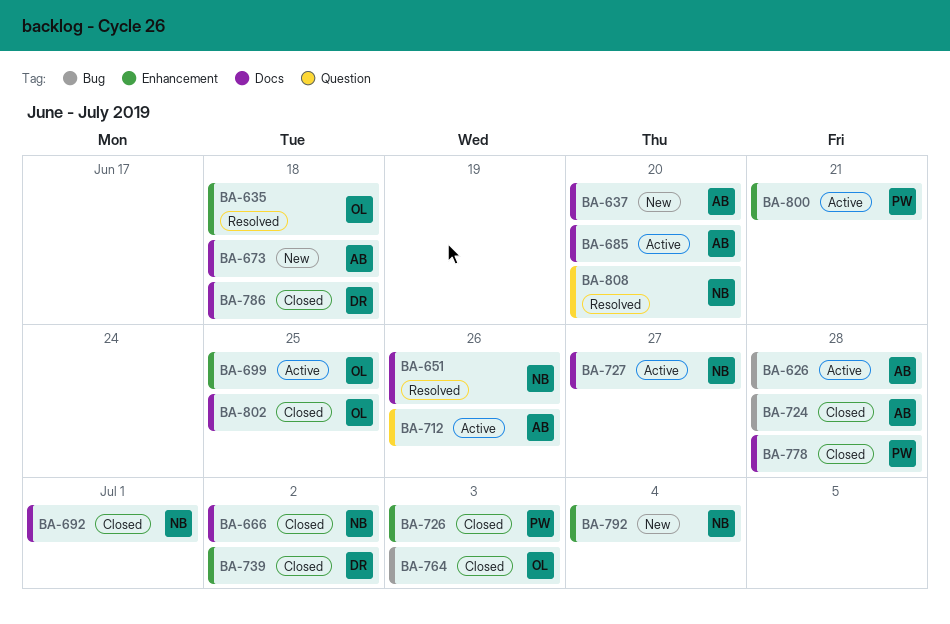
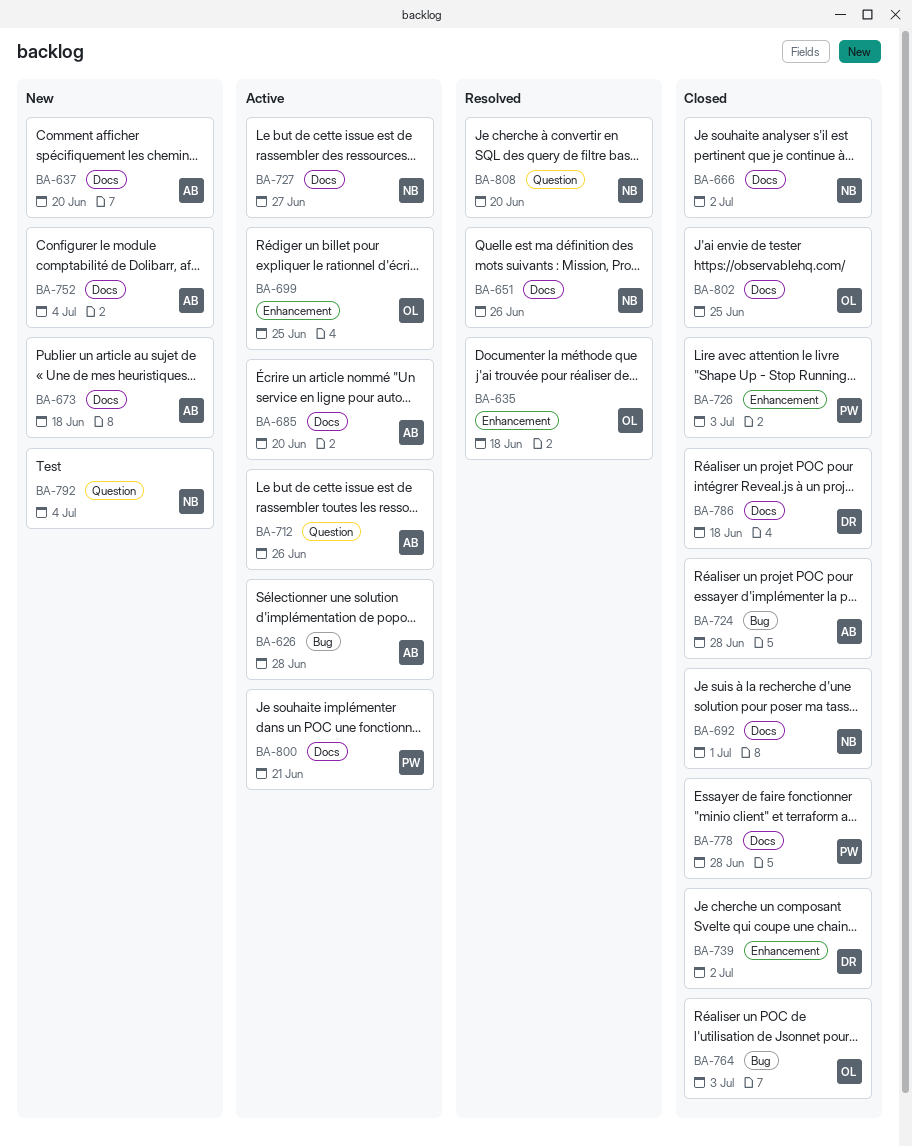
BA-752: none -> present
BA-792, label: Enhancement -> Question
BA-800, label: Enhancement -> Docs

